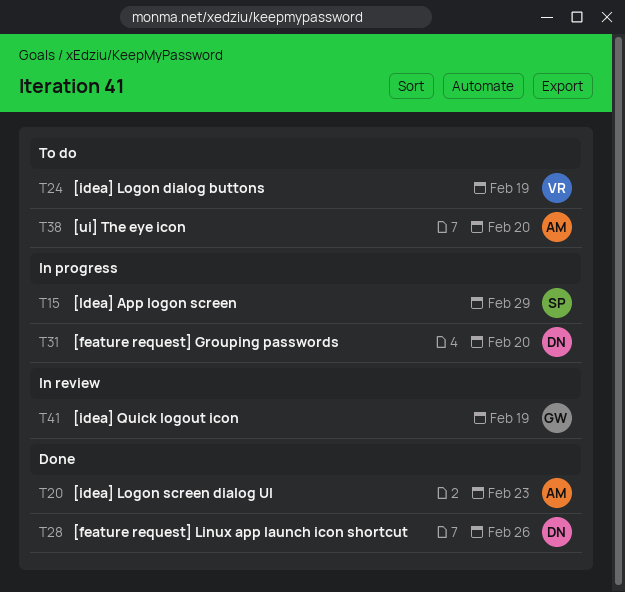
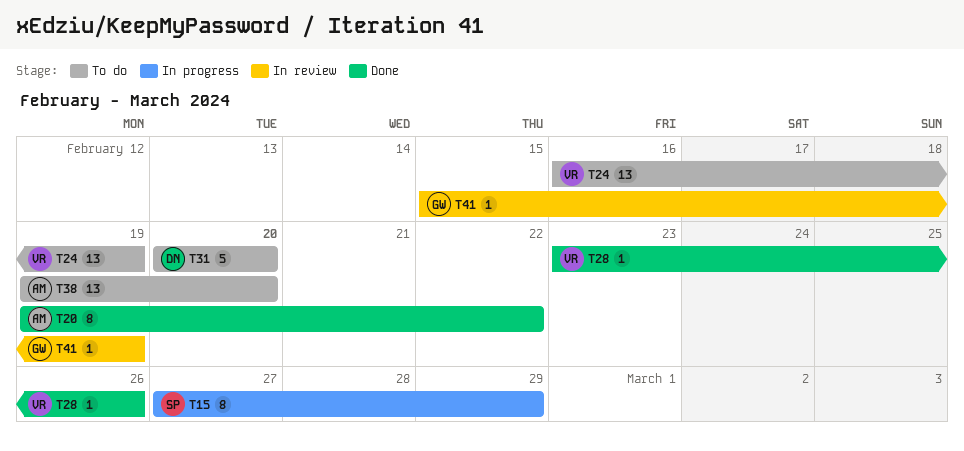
T20, due: Feb 23 -> Feb 22
T28, owner: DN -> VR
T31, status: In progress -> To do

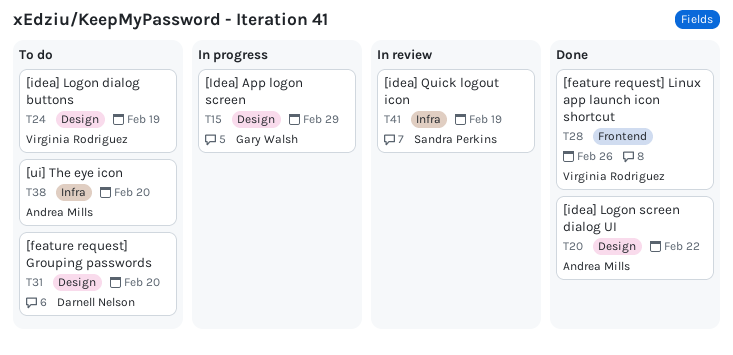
T15, owner: Sandra Perkins -> Gary Walsh
T41, owner: Gary Walsh -> Sandra Perkins

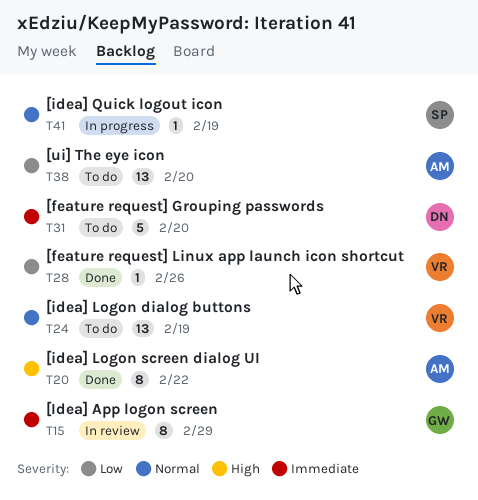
T15, status: In progress -> In review
T41, status: In review -> In progress

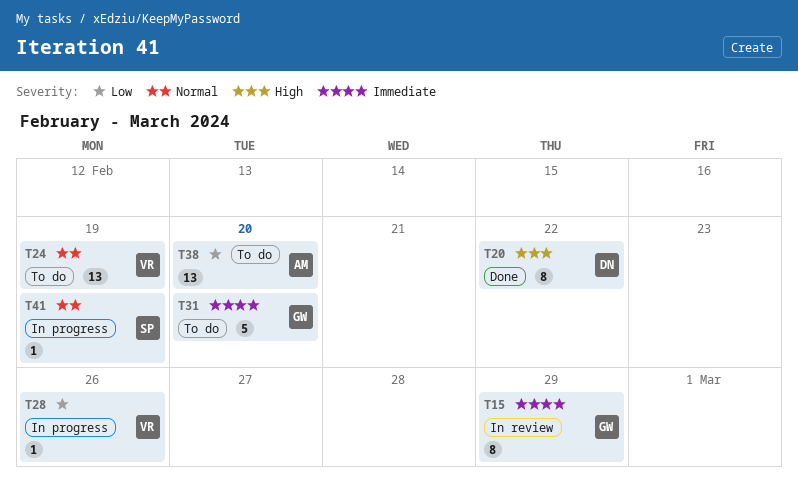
T20, owner: AM -> DN
T28, status: Done -> In progress
T31, owner: DN -> GW

